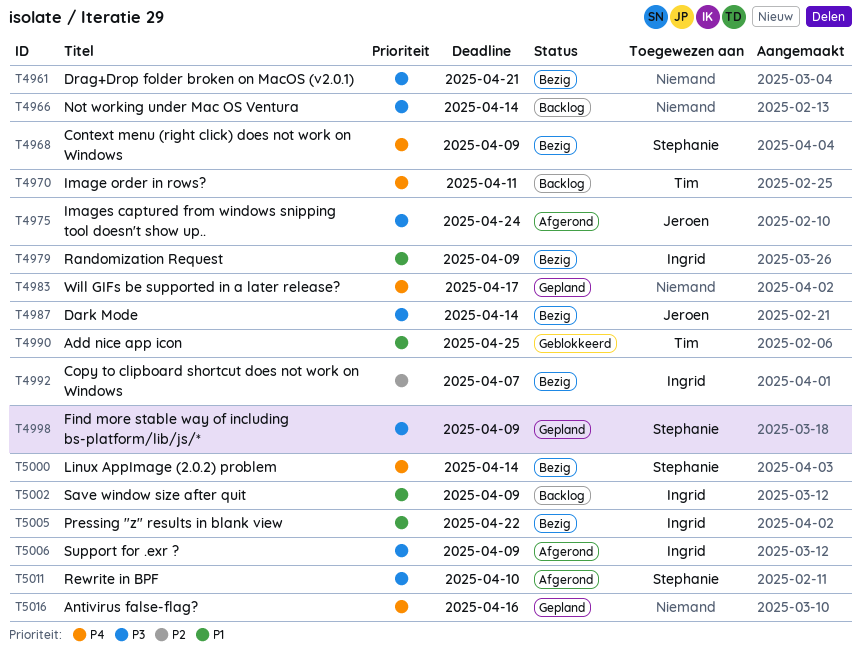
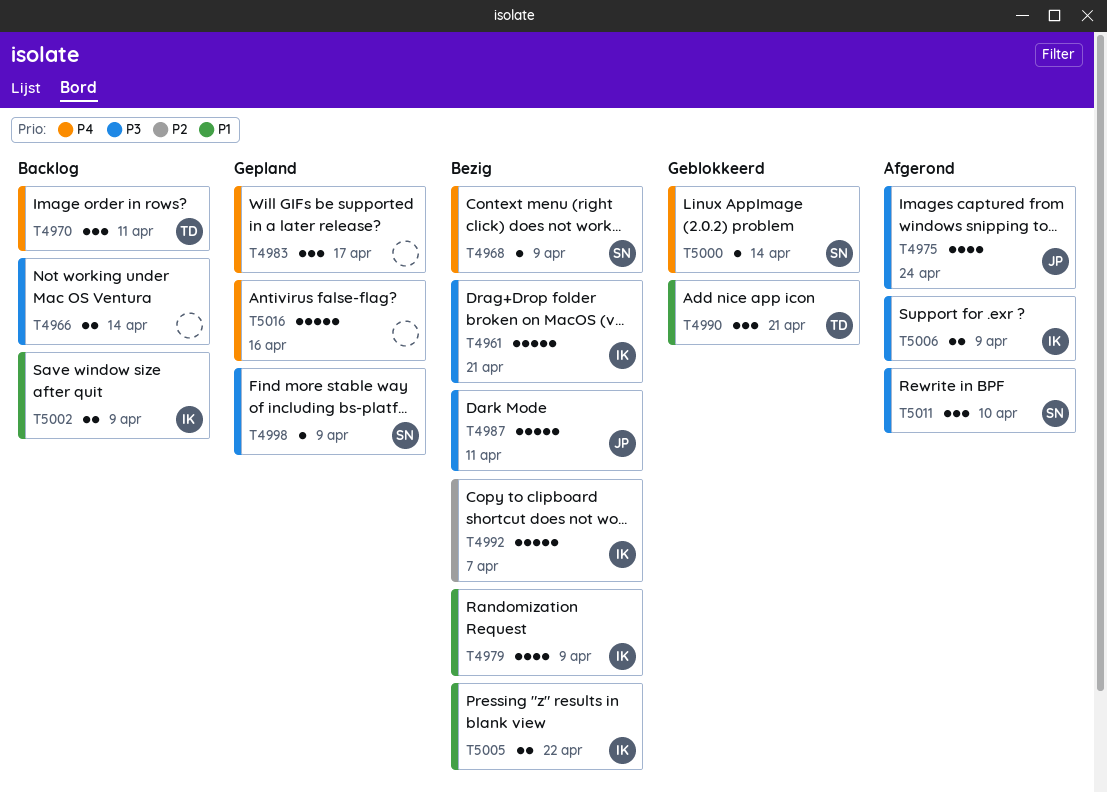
T4961, owner: none -> Ingrid
T4987, due: Apr 14 -> Apr 11
T4990, due: Apr 25 -> Apr 21
T5000, status: Bezig -> Geblokkeerd

